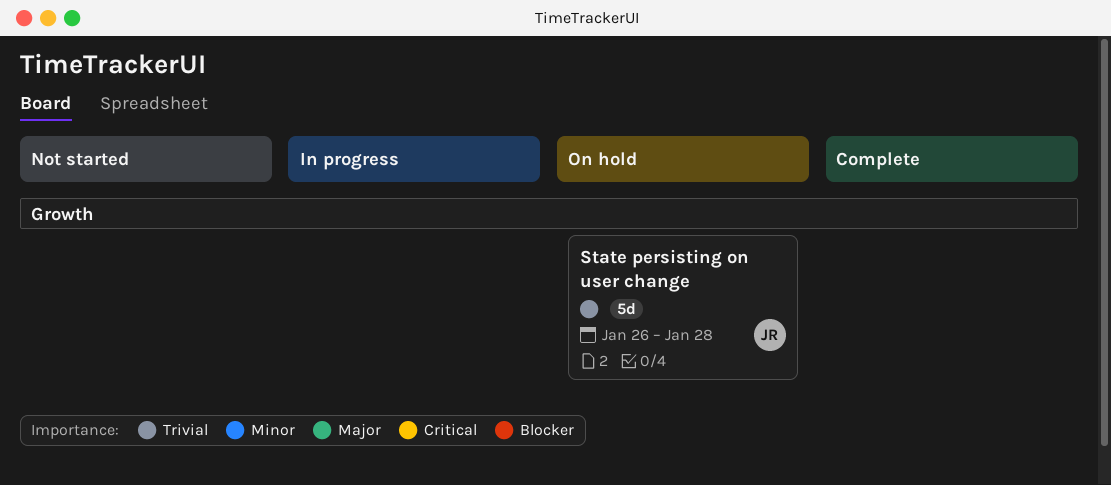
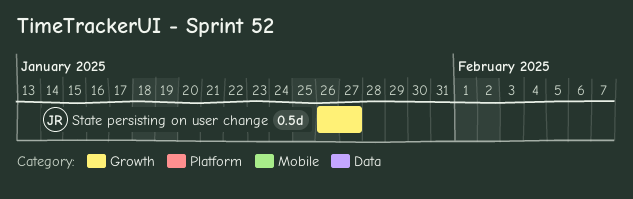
State persisting on user change, estimate: 5d -> 0.5d
State persisting on user change, due: Jan 28 -> Jan 27

